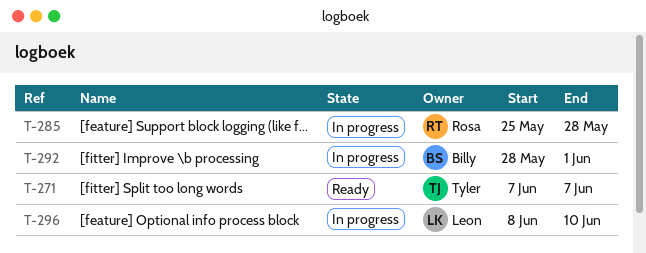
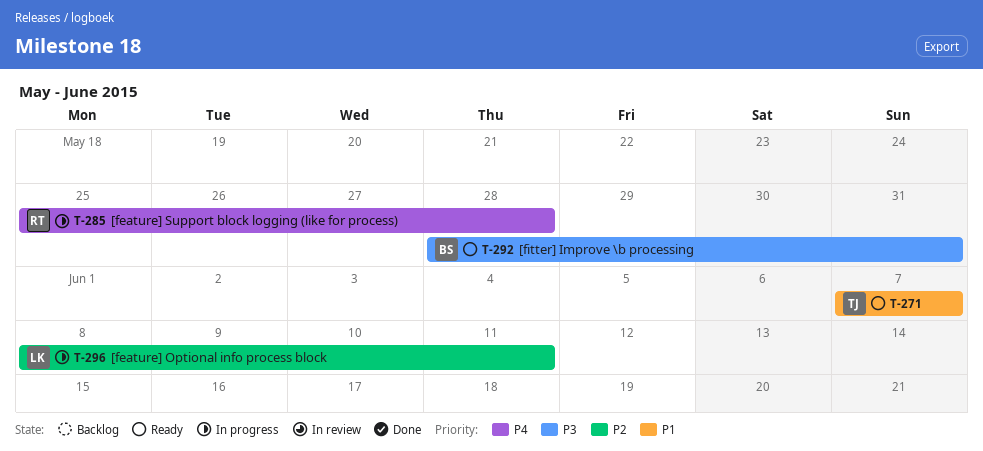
T-292, status: In progress -> Ready
T-292, due: Jun 1 -> May 31
T-296, due: Jun 10 -> Jun 11

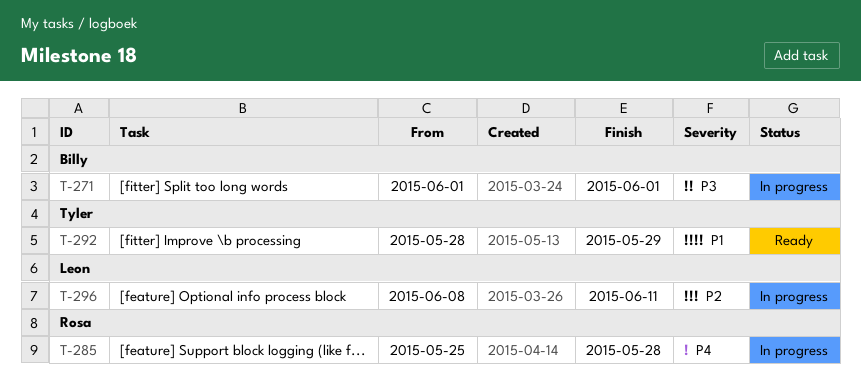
T-271, status: Ready -> In progress
T-271, owner: Tyler -> Billy
T-271, priority: P1 -> P3
T-271, start: Jun 7 -> Jun 1
T-271, due: Jun 7 -> Jun 1
T-292, owner: Billy -> Tyler
T-292, priority: P3 -> P1
T-292, due: May 31 -> May 29

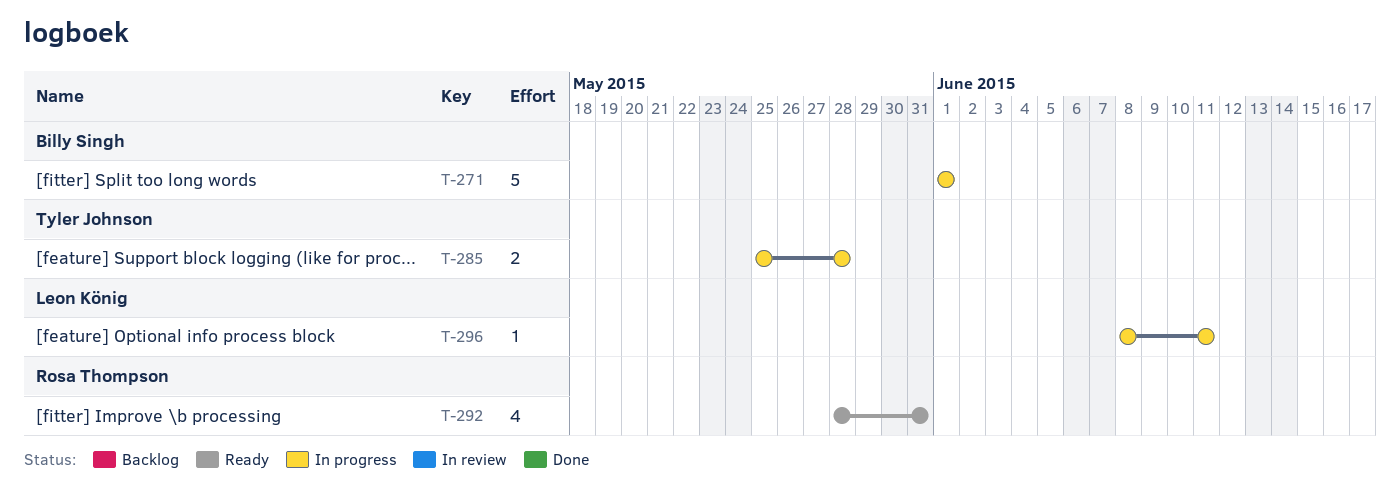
T-285, owner: Rosa Thompson -> Tyler Johnson
T-292, owner: Tyler Johnson -> Rosa Thompson
T-292, due: May 29 -> May 31

